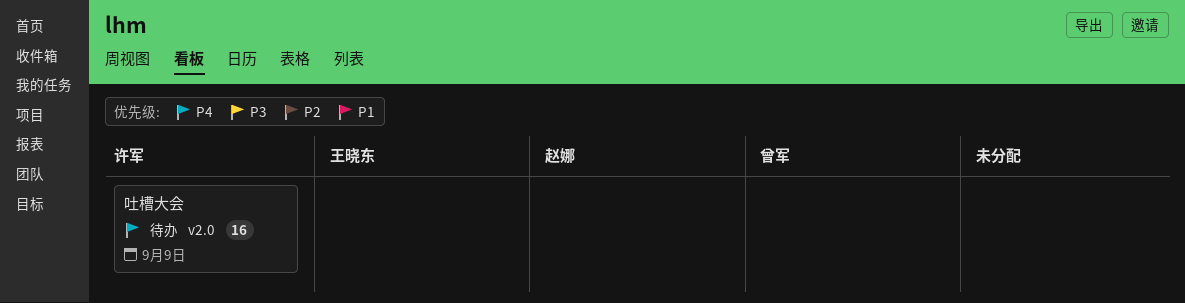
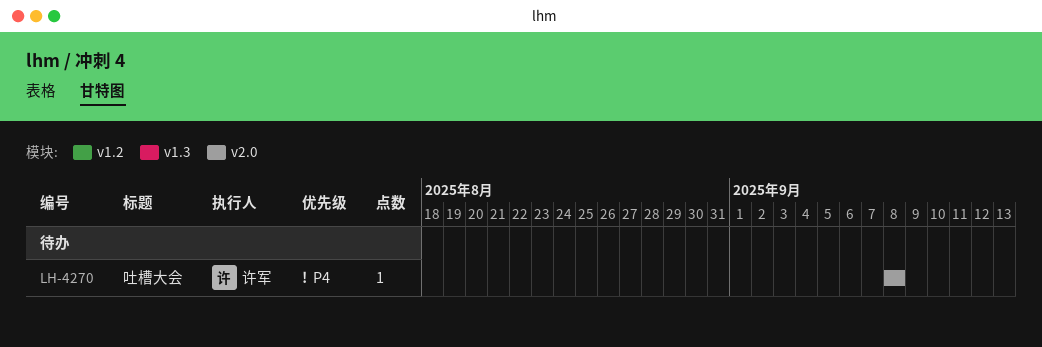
吐槽大会, estimate: 16 -> 1
吐槽大会, due: Sep 9 -> Sep 8

